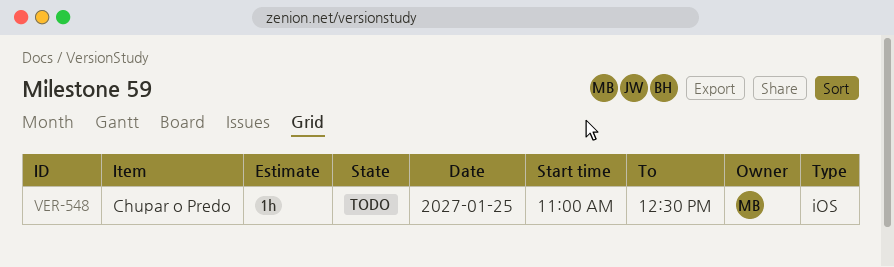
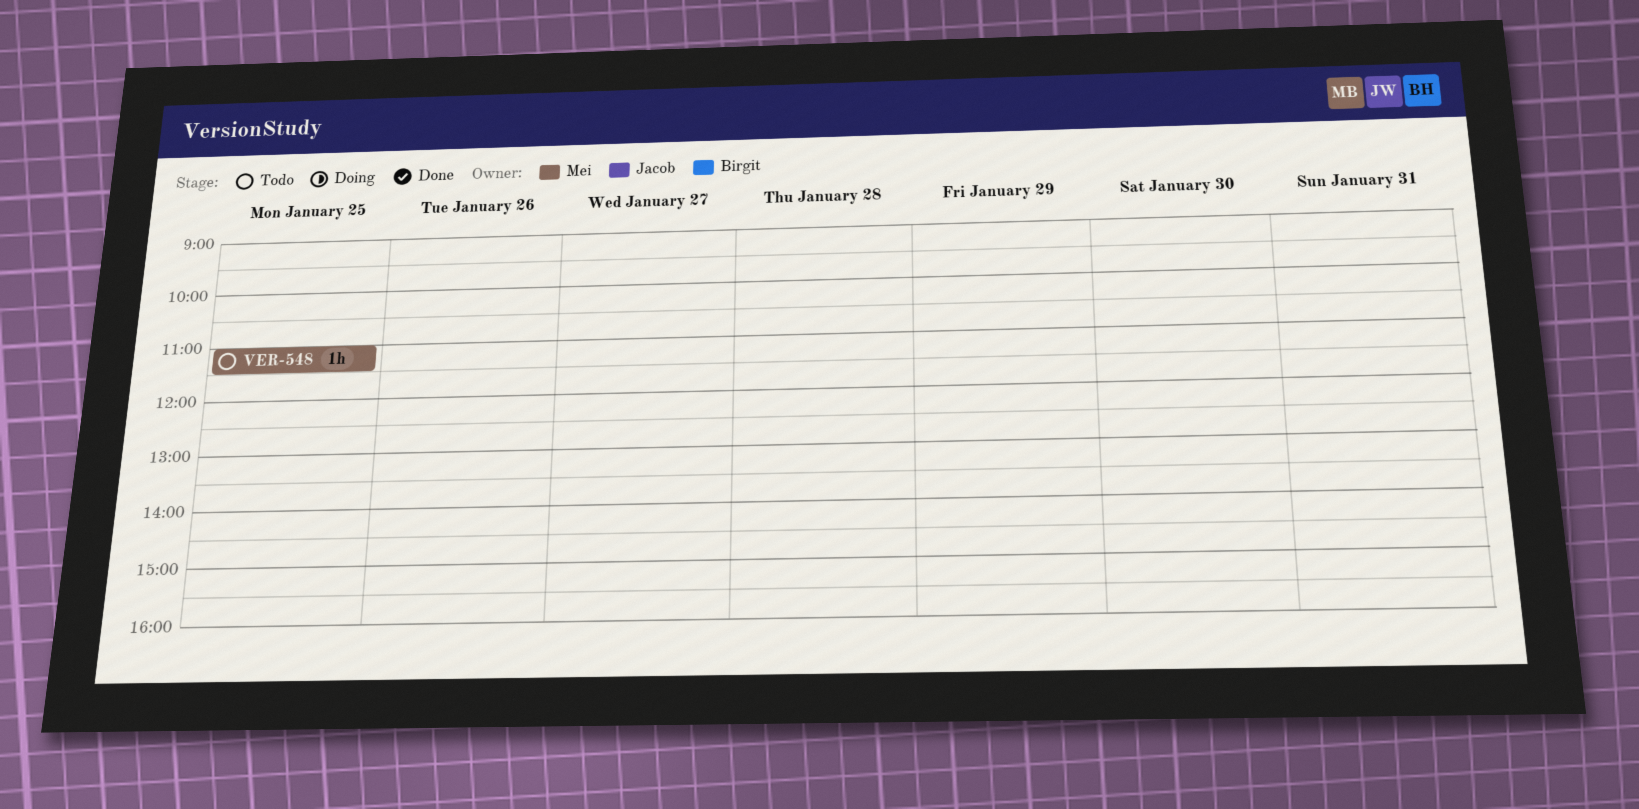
VER-548, ends: 12:30 -> 11:30

